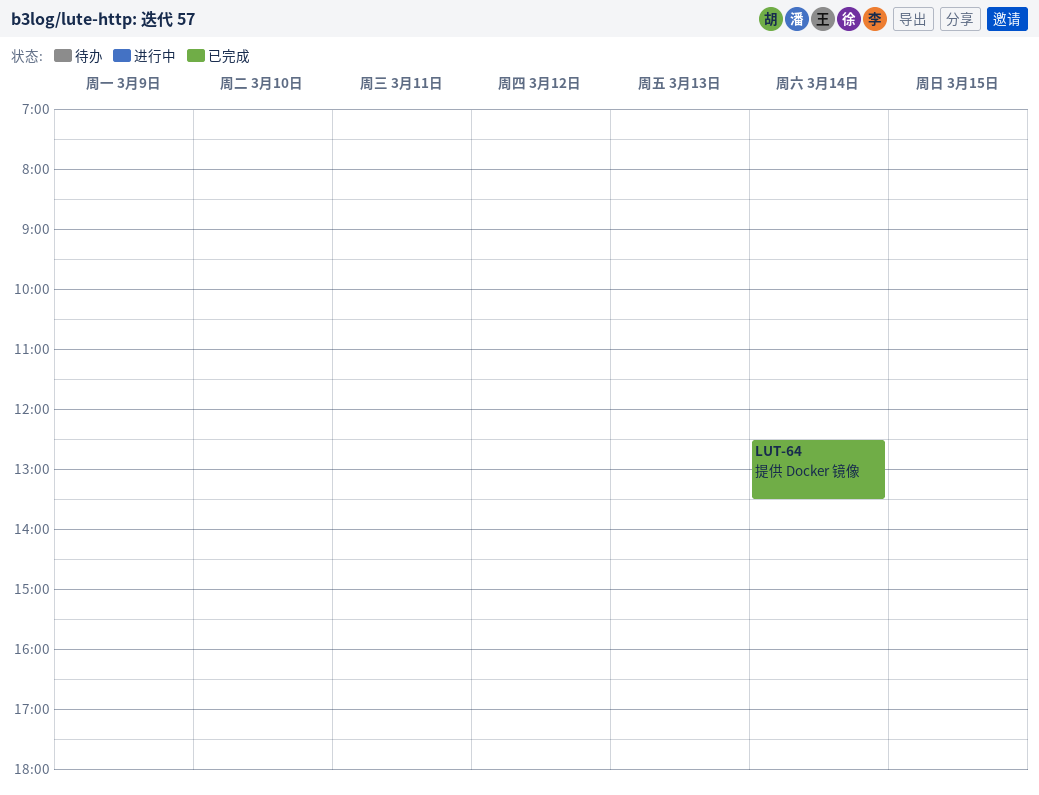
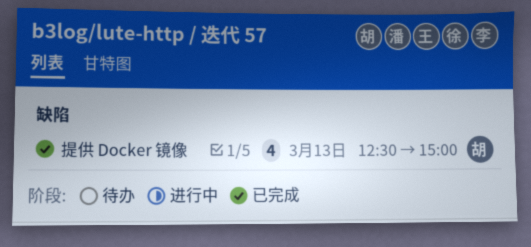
提供 Docker 镜像, day: Mar 14 -> Mar 13
提供 Docker 镜像, ends: 13:30 -> 15:00

